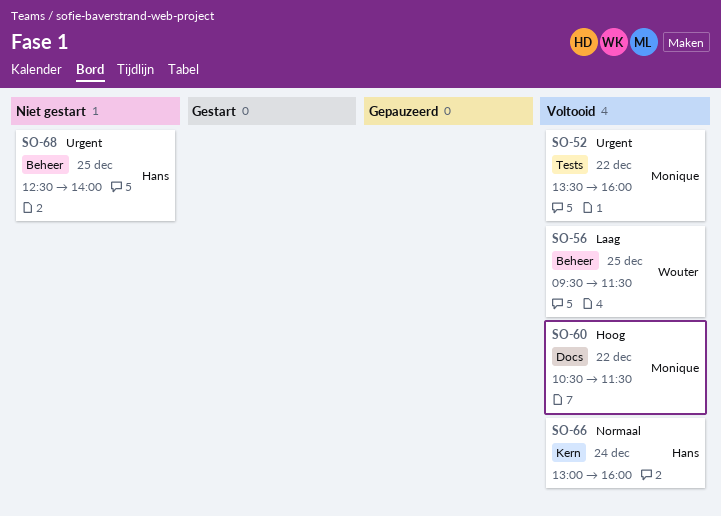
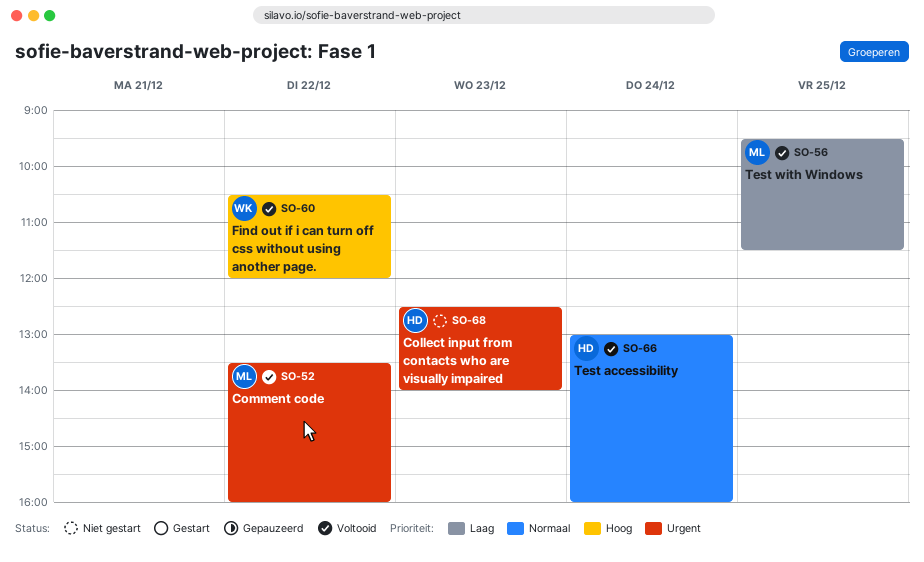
SO-56, owner: Wouter -> Monique
SO-60, owner: Monique -> Wouter
SO-60, ends: 11:30 -> 12:00
SO-68, day: Dec 25 -> Dec 23

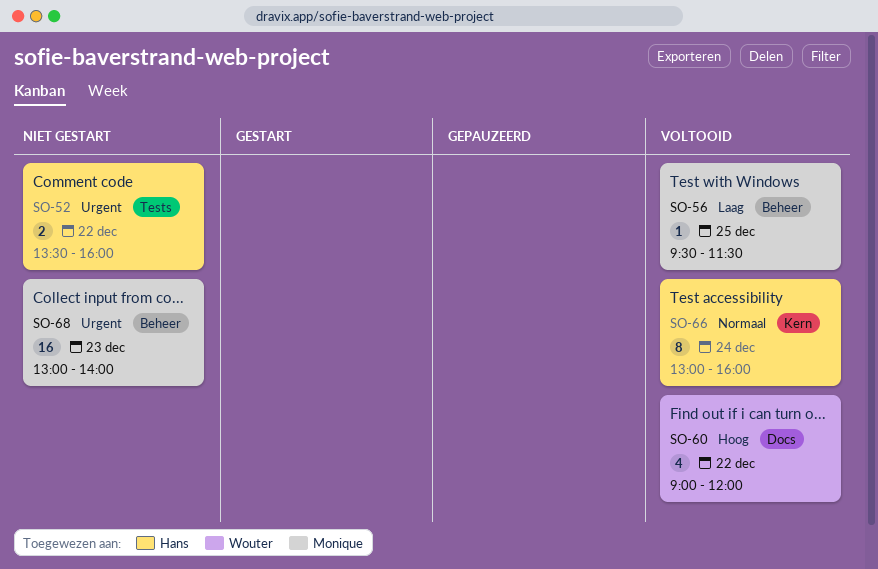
SO-52, status: Voltooid -> Niet gestart
SO-52, owner: Monique -> Hans
SO-60, begins: 10:30 -> 09:00
SO-68, owner: Hans -> Monique
SO-68, begins: 12:30 -> 13:00

